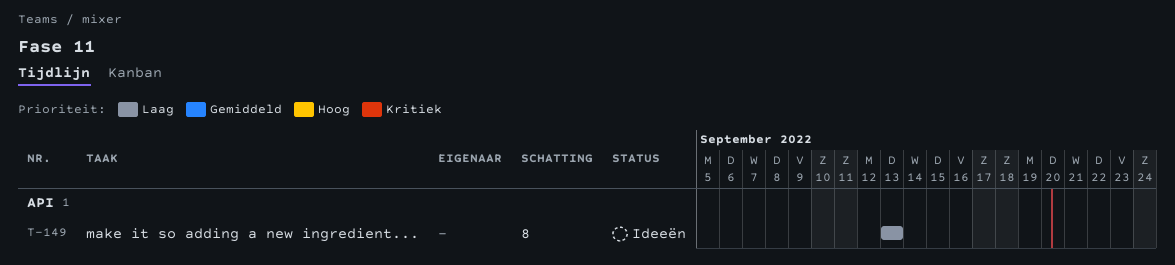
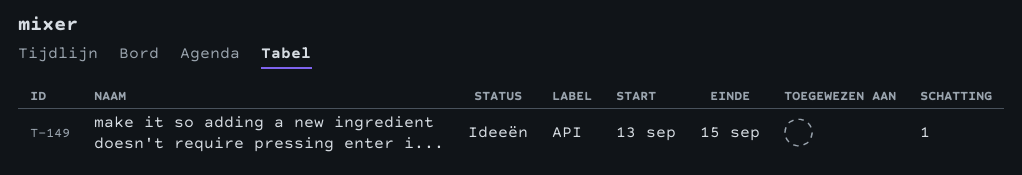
T-149, estimate: 8 -> 1
T-149, due: Sep 13 -> Sep 15

